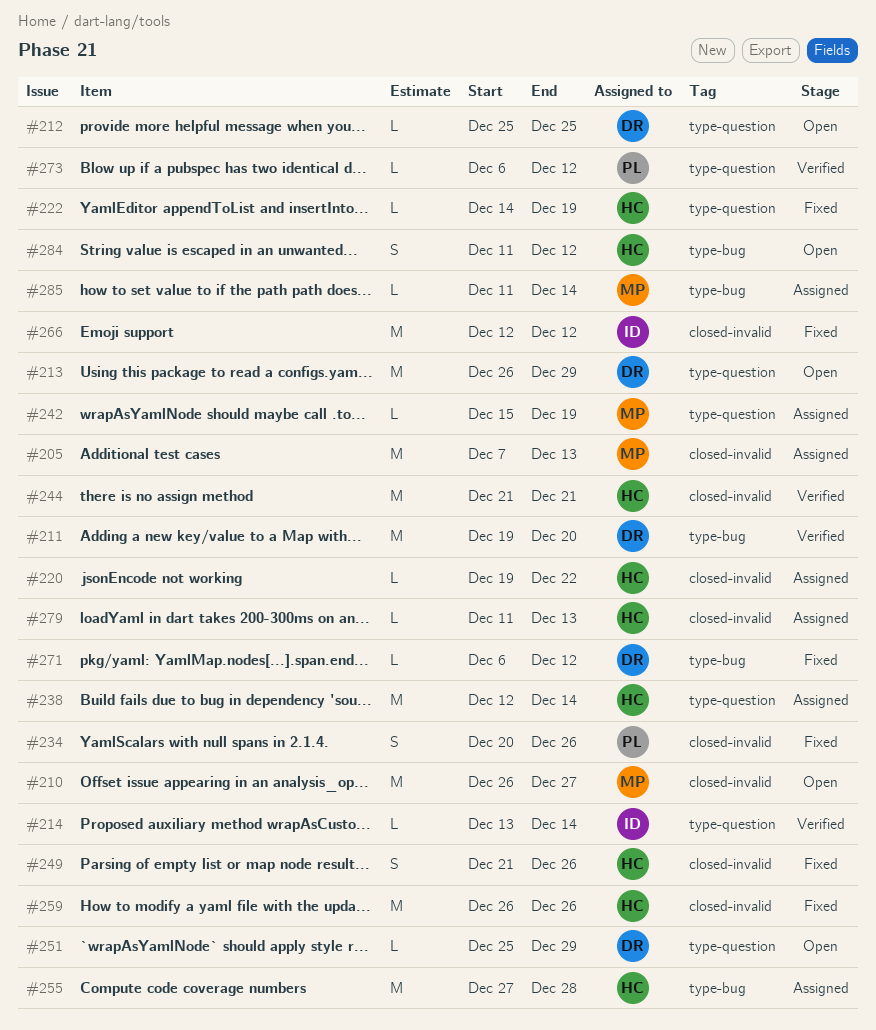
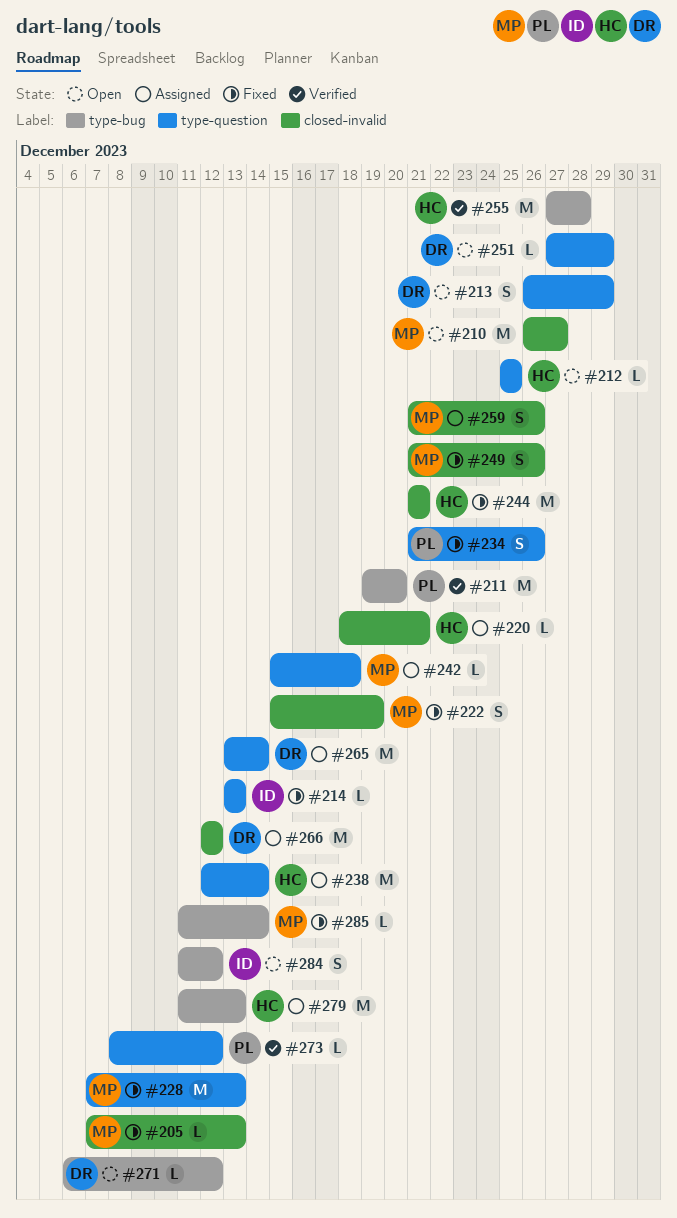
#205, status: Assigned -> Fixed
#205, estimate: M -> L
#211, owner: DR -> PL
#212, owner: DR -> HC
#213, estimate: M -> S
#214, status: Verified -> Fixed
#214, due: Dec 14 -> Dec 13
#220, start: Dec 19 -> Dec 18
#220, due: Dec 22 -> Dec 21
#222, owner: HC -> MP
#222, label: type-question -> closed-invalid
#222, estimate: L -> S
#222, start: Dec 14 -> Dec 15
#228: none -> present
#234, label: closed-invalid -> type-question
#234, start: Dec 20 -> Dec 21
#242, due: Dec 19 -> Dec 18
#244, status: Verified -> Fixed
#249, owner: HC -> MP
#251, start: Dec 25 -> Dec 27
#255, status: Assigned -> Verified
#259, status: Fixed -> Assigned
#259, owner: HC -> MP
#259, estimate: M -> S
#259, start: Dec 26 -> Dec 21
#265: none -> present
#266, status: Fixed -> Assigned
#266, owner: ID -> DR
#271, status: Fixed -> Open
#273, start: Dec 6 -> Dec 8
#279, label: closed-invalid -> type-bug
#279, estimate: L -> M
#284, owner: HC -> ID
#285, status: Assigned -> Fixed

